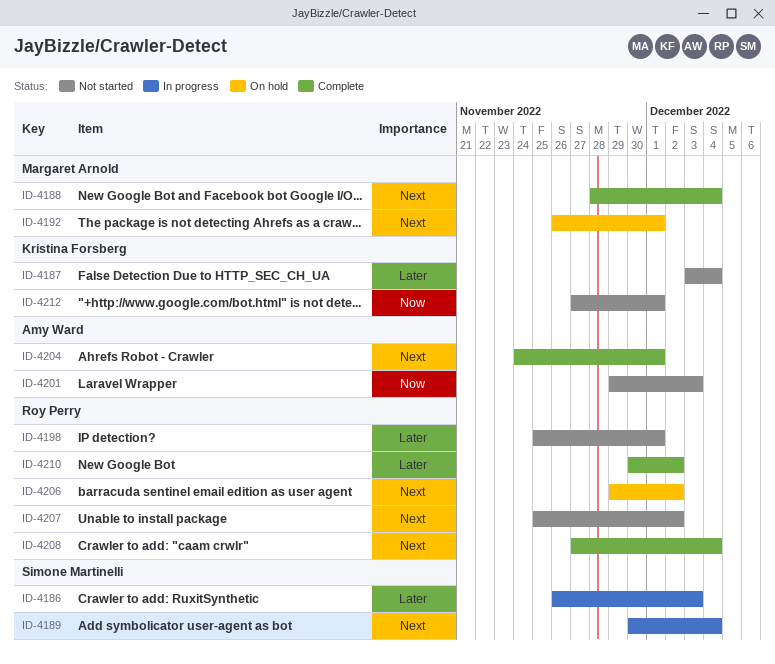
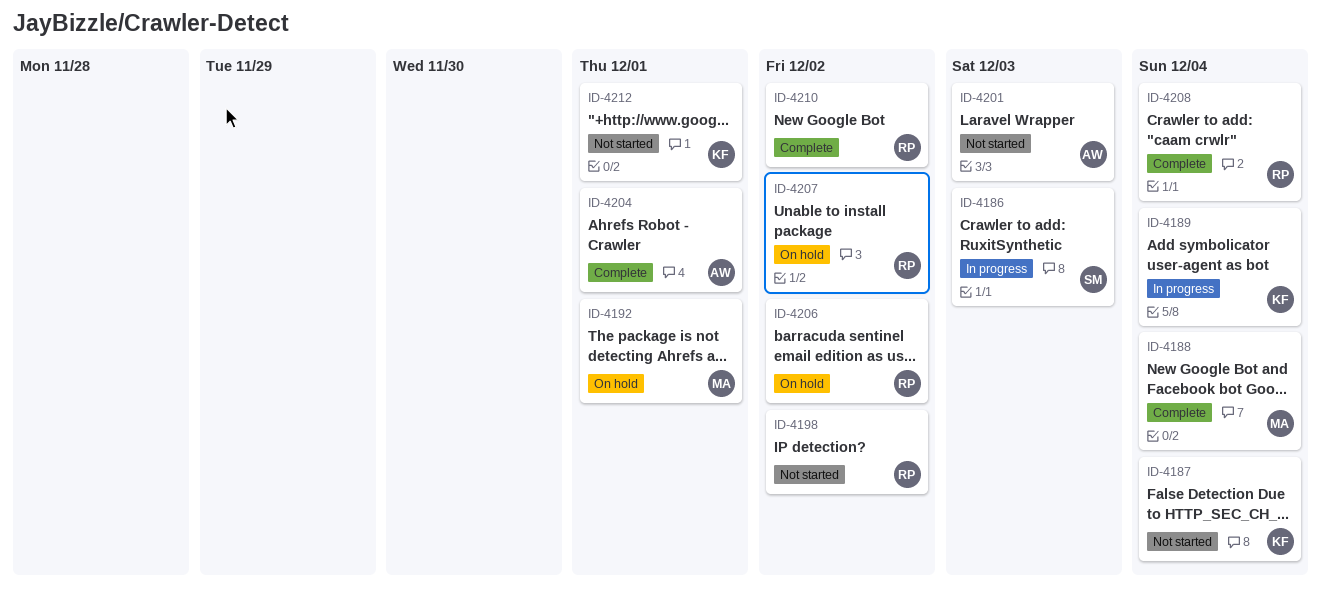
ID-4189, owner: Simone Martinelli -> Kristina Forsberg
ID-4198, due: Dec 1 -> Dec 2
ID-4207, status: Not started -> On hold

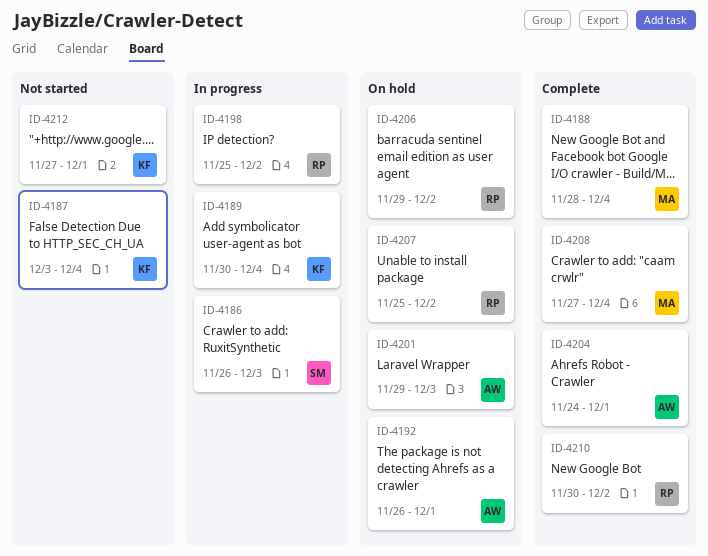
ID-4192, owner: MA -> AW
ID-4198, status: Not started -> In progress
ID-4201, status: Not started -> On hold
ID-4208, owner: RP -> MA

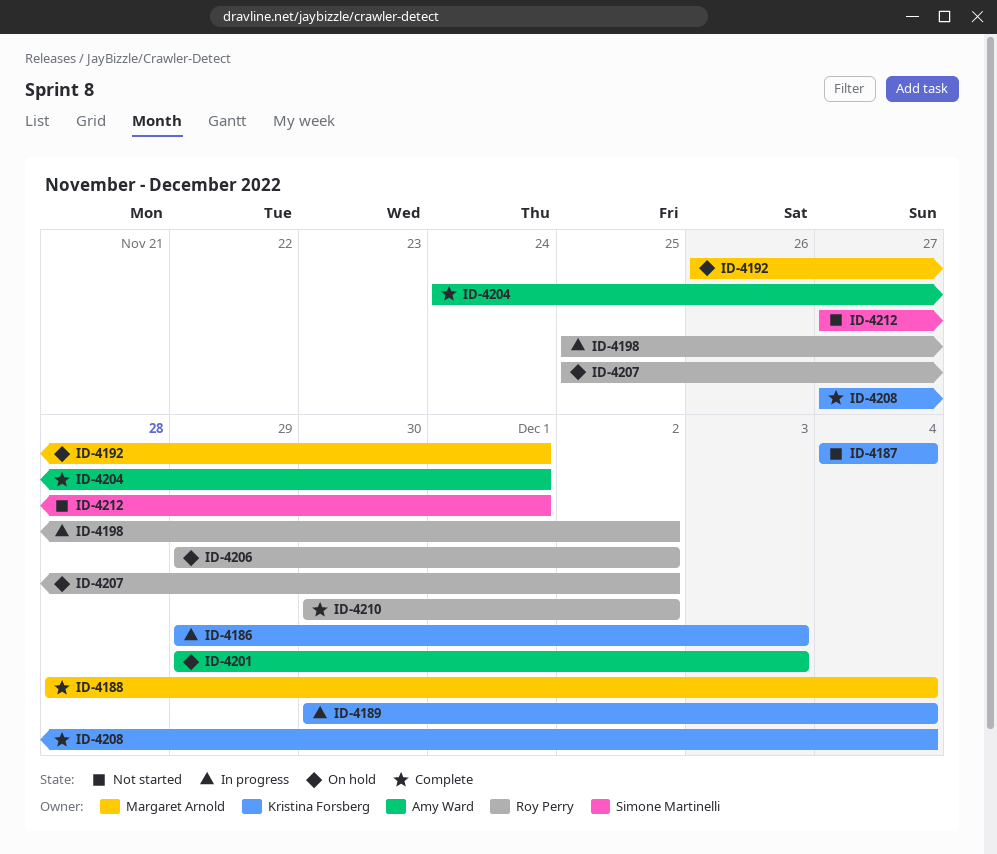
ID-4186, owner: Simone Martinelli -> Kristina Forsberg
ID-4186, start: Nov 26 -> Nov 29
ID-4187, start: Dec 3 -> Dec 4
ID-4192, owner: Amy Ward -> Margaret Arnold
ID-4208, owner: Margaret Arnold -> Kristina Forsberg
ID-4212, owner: Kristina Forsberg -> Simone Martinelli

